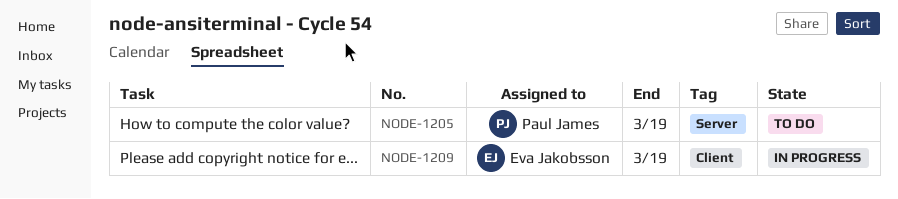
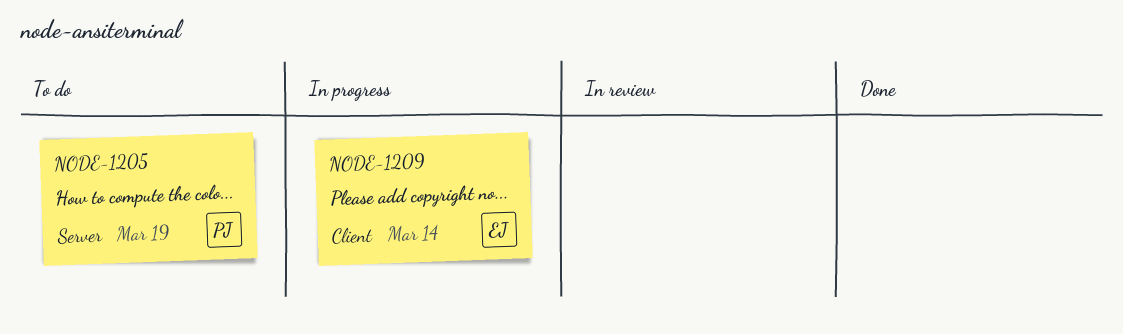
NODE-1209, due: Mar 19 -> Mar 14

